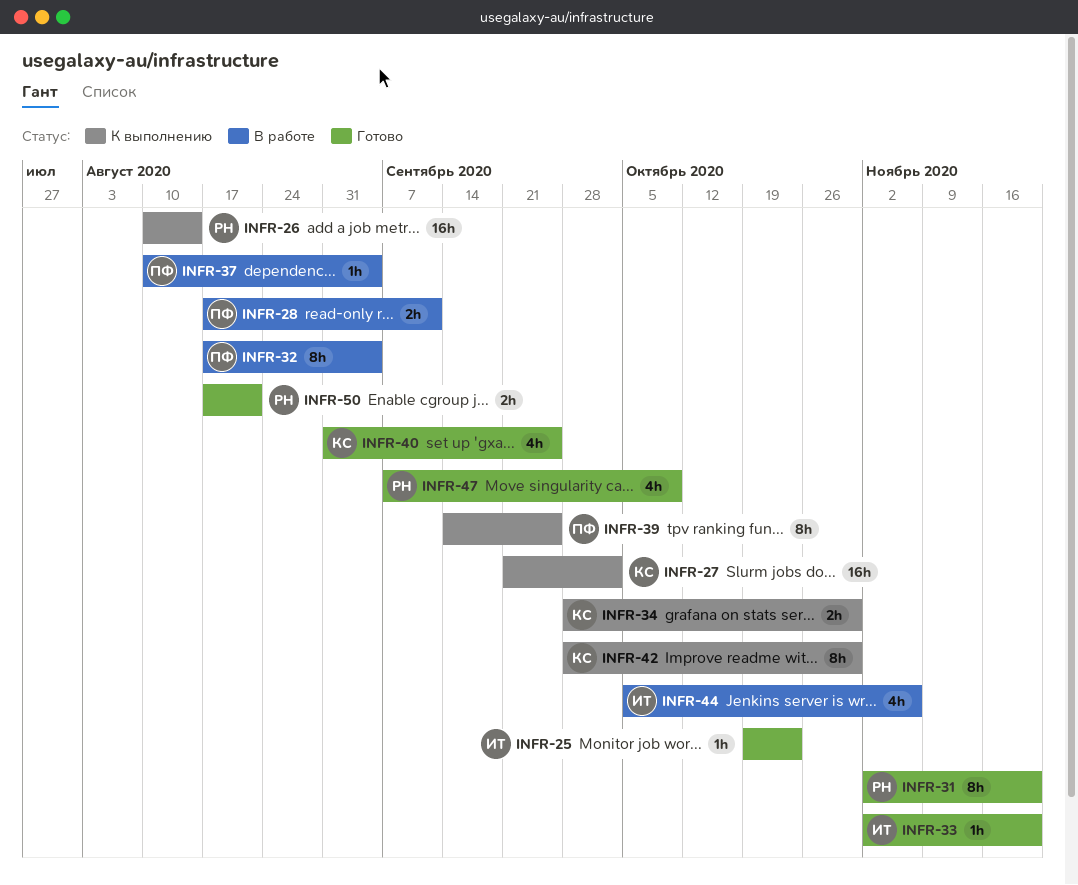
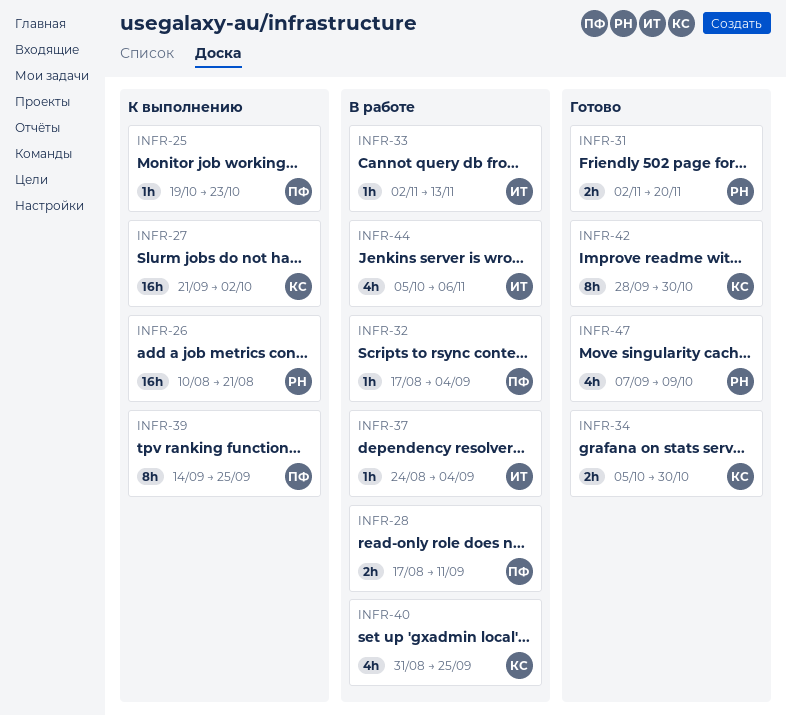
INFR-25, status: Готово -> К выполнению
INFR-25, owner: ИТ -> ПФ
INFR-26, due: Aug 14 -> Aug 21
INFR-31, estimate: 8h -> 2h
INFR-32, estimate: 8h -> 1h
INFR-33, status: Готово -> В работе
INFR-33, due: Nov 20 -> Nov 13
INFR-34, status: К выполнению -> Готово
INFR-34, start: Sep 28 -> Oct 5
INFR-37, owner: ПФ -> ИТ
INFR-37, start: Aug 10 -> Aug 24
INFR-40, status: Готово -> В работе
INFR-42, status: К выполнению -> Готово
INFR-50: present -> none

